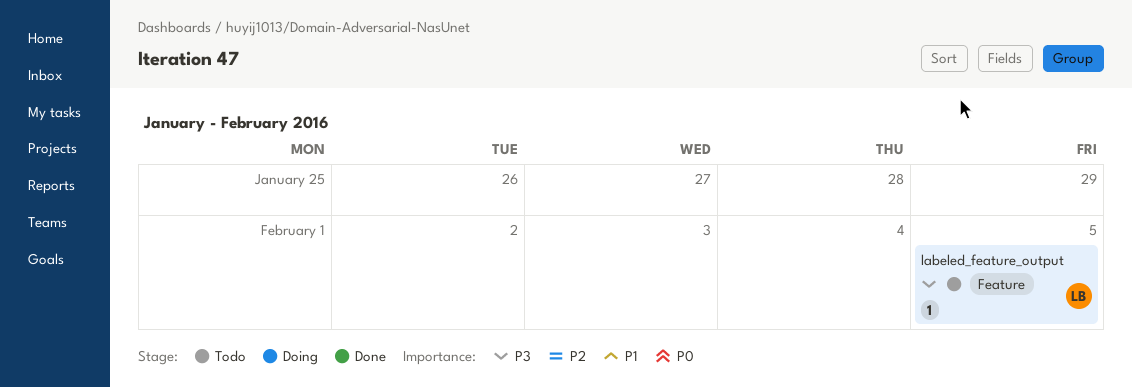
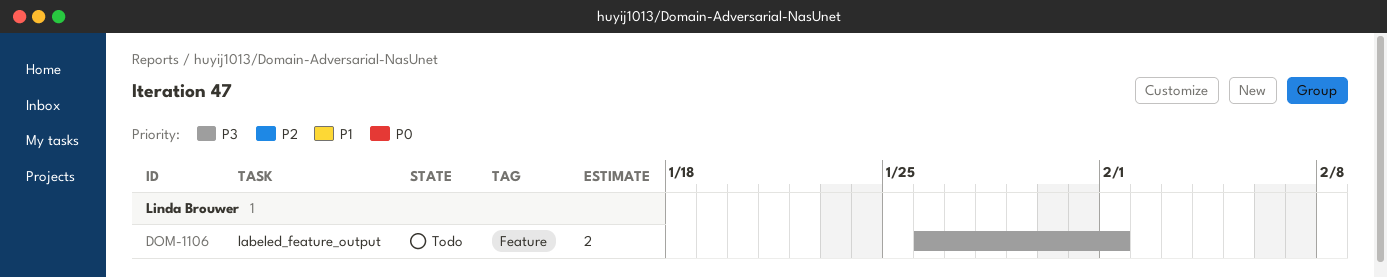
labeled_feature_output, estimate: 1 -> 2
labeled_feature_output, due: Feb 5 -> Feb 1

